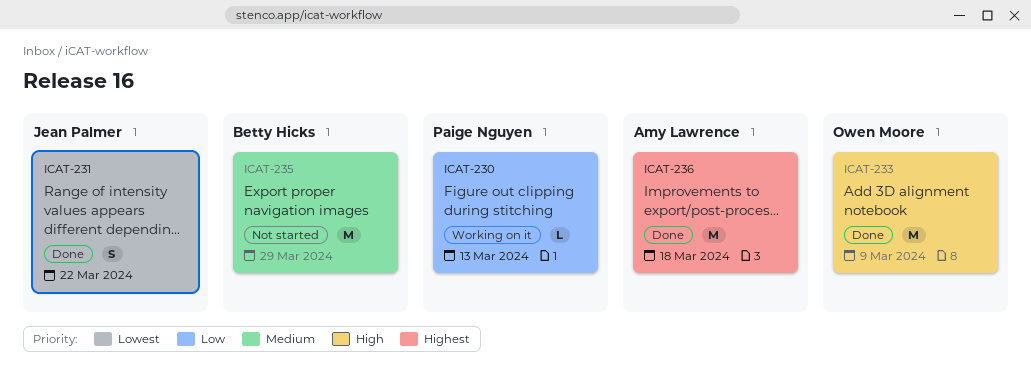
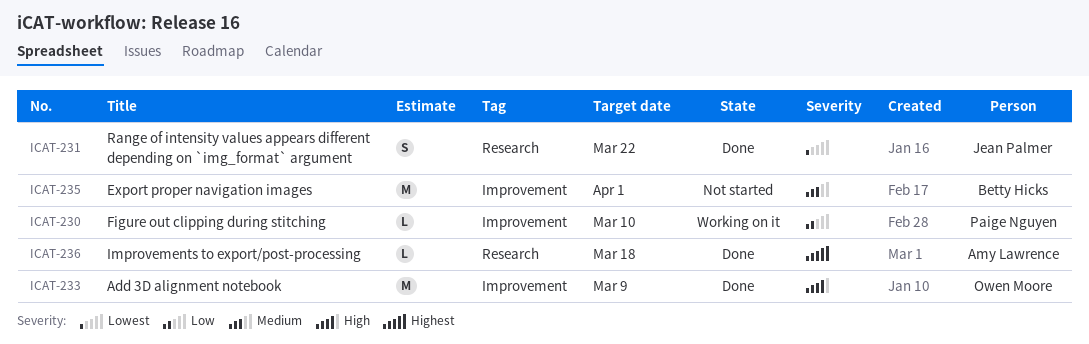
ICAT-230, due: Mar 13 -> Mar 10
ICAT-235, due: Mar 29 -> Apr 1
ICAT-236, estimate: M -> L

